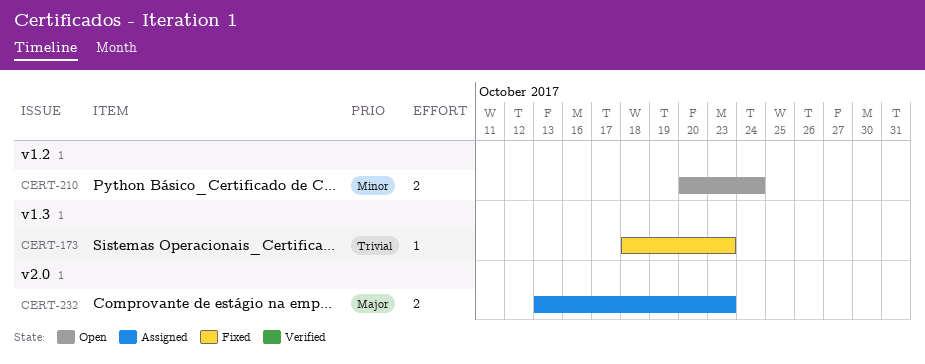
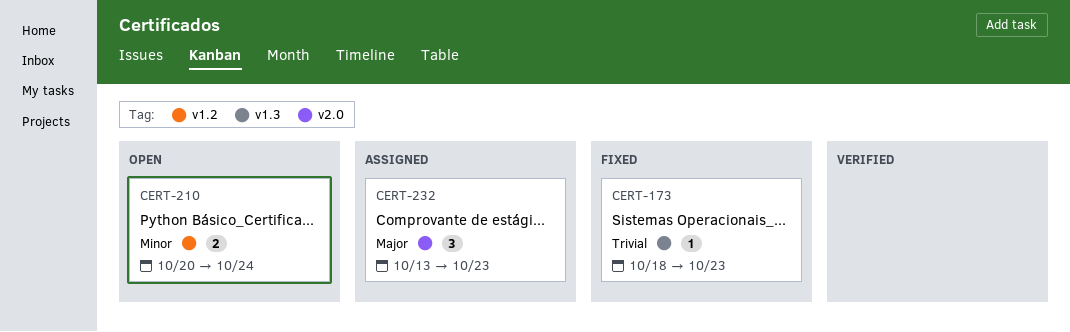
CERT-232, estimate: 2 -> 3

